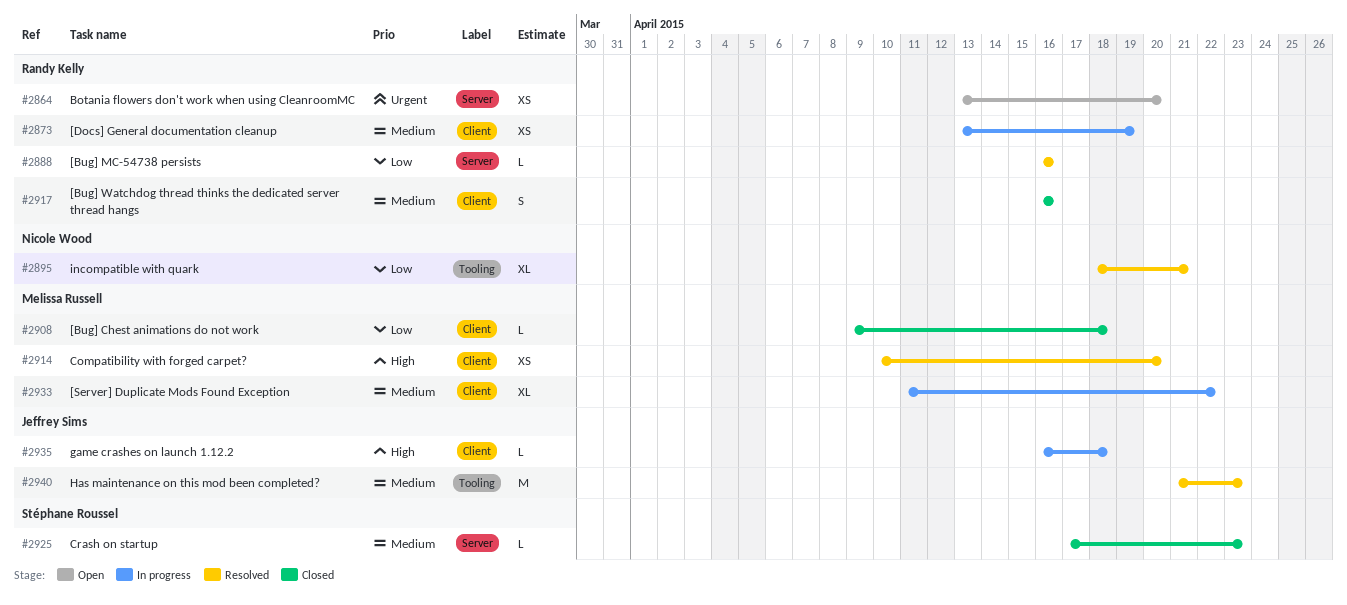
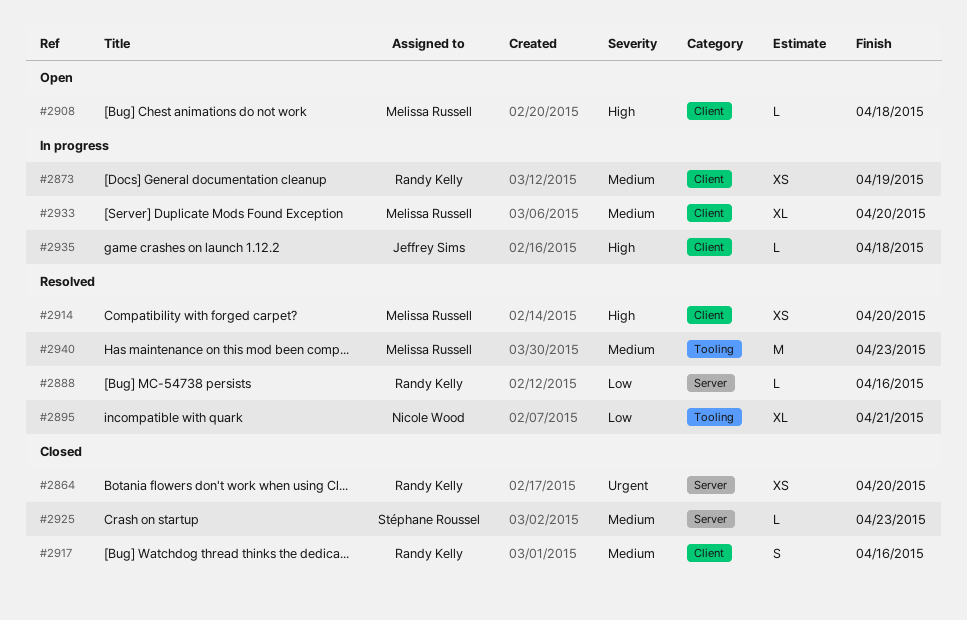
#2864, status: Open -> Closed
#2908, status: Closed -> Open
#2908, priority: Low -> High
#2933, due: Apr 22 -> Apr 20
#2940, owner: Jeffrey Sims -> Melissa Russell

